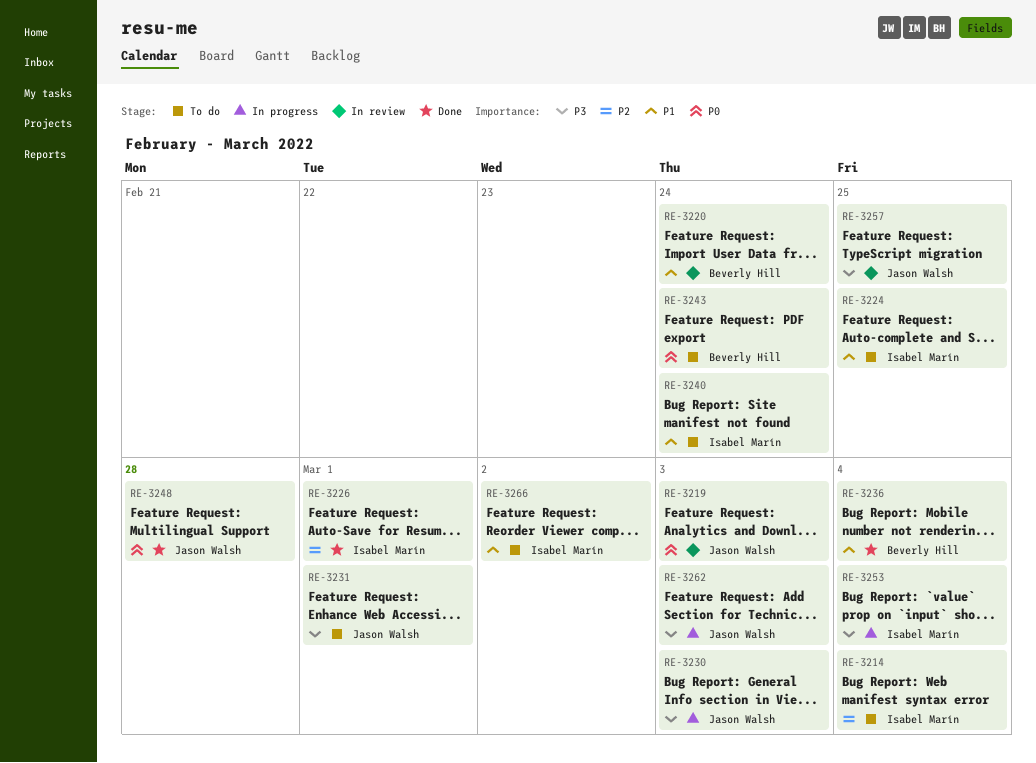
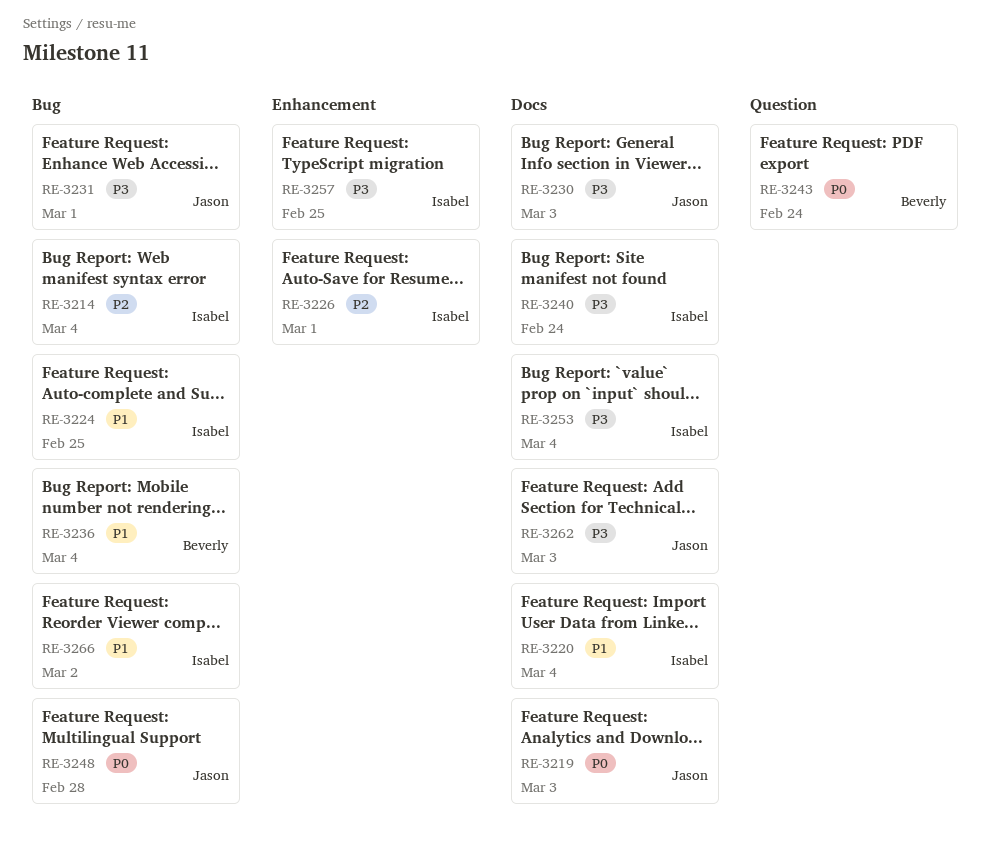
RE-3220, owner: Beverly Hill -> Isabel Marín
RE-3220, due: Feb 24 -> Mar 4
RE-3240, priority: P1 -> P3
RE-3257, owner: Jason Walsh -> Isabel Marín

